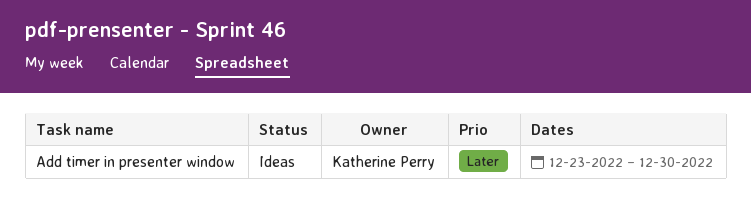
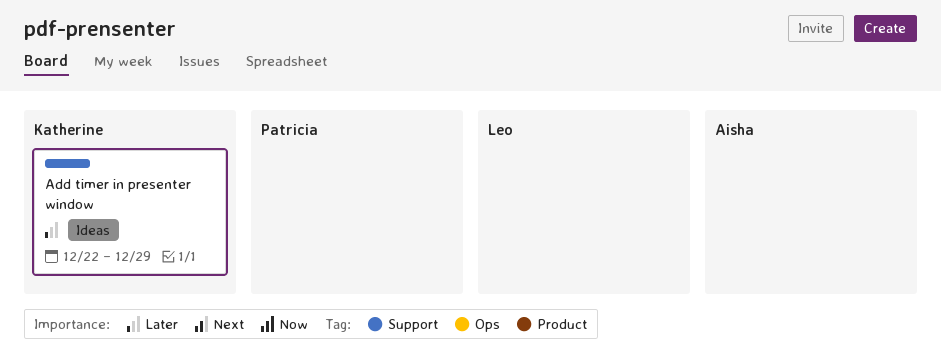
Add timer in presenter window, start: Dec 23 -> Dec 22
Add timer in presenter window, due: Dec 30 -> Dec 29

